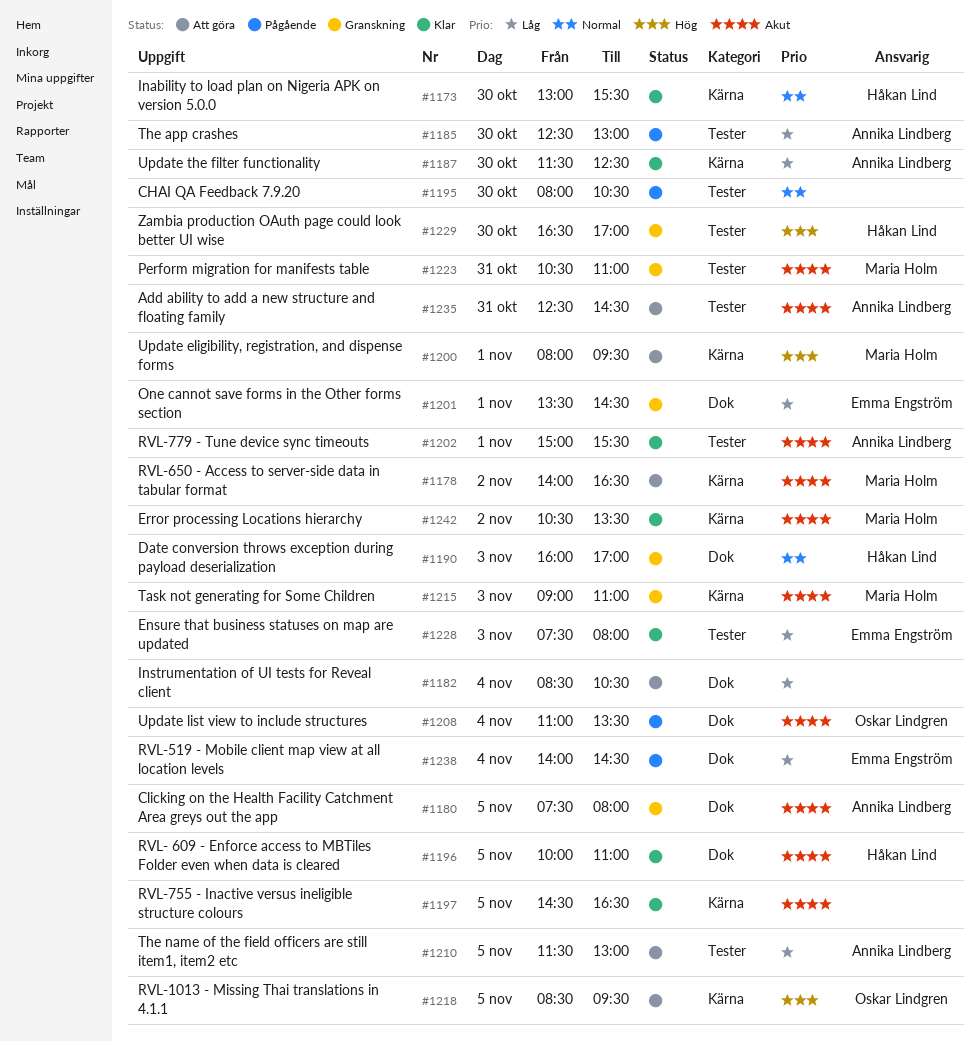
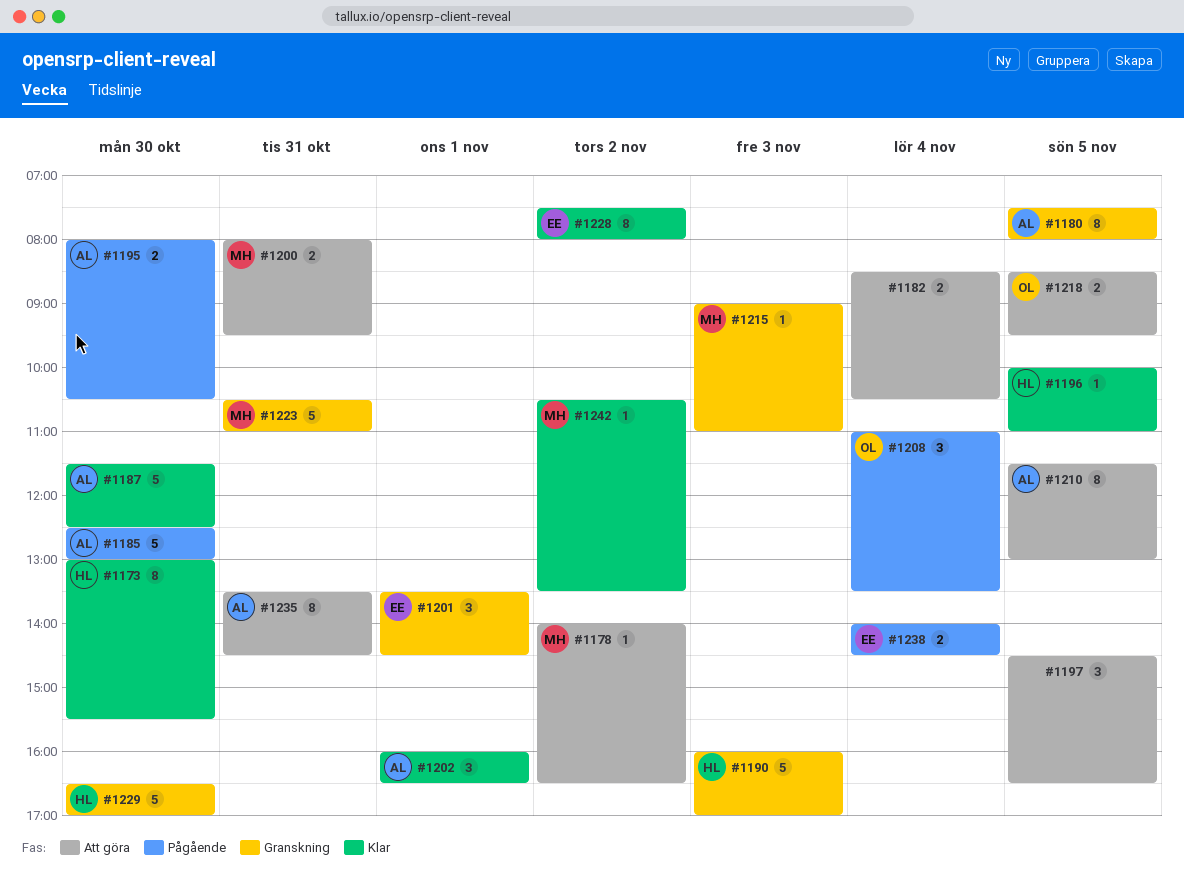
#1195, owner: none -> Annika Lindberg
#1197, status: Klar -> Att göra
#1200, day: Nov 1 -> Oct 31
#1202, begins: 15:00 -> 16:00
#1202, ends: 15:30 -> 16:30
#1228, day: Nov 3 -> Nov 2
#1235, begins: 12:30 -> 13:30

